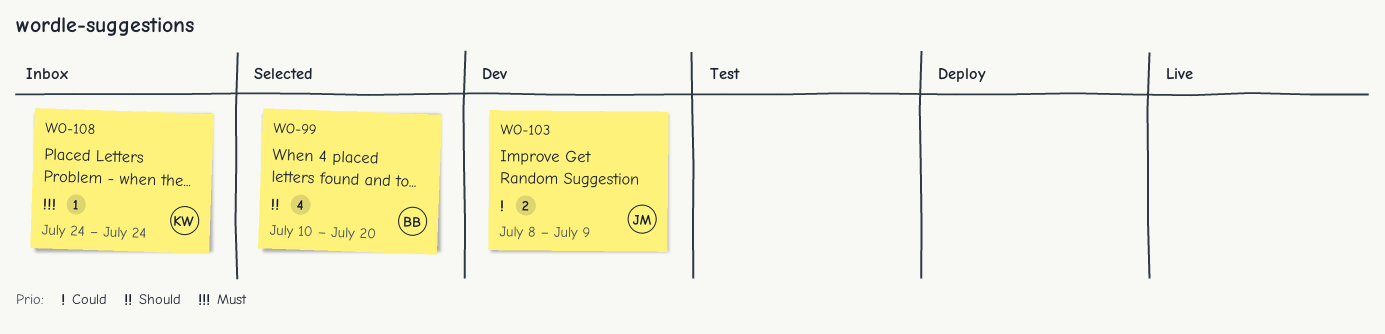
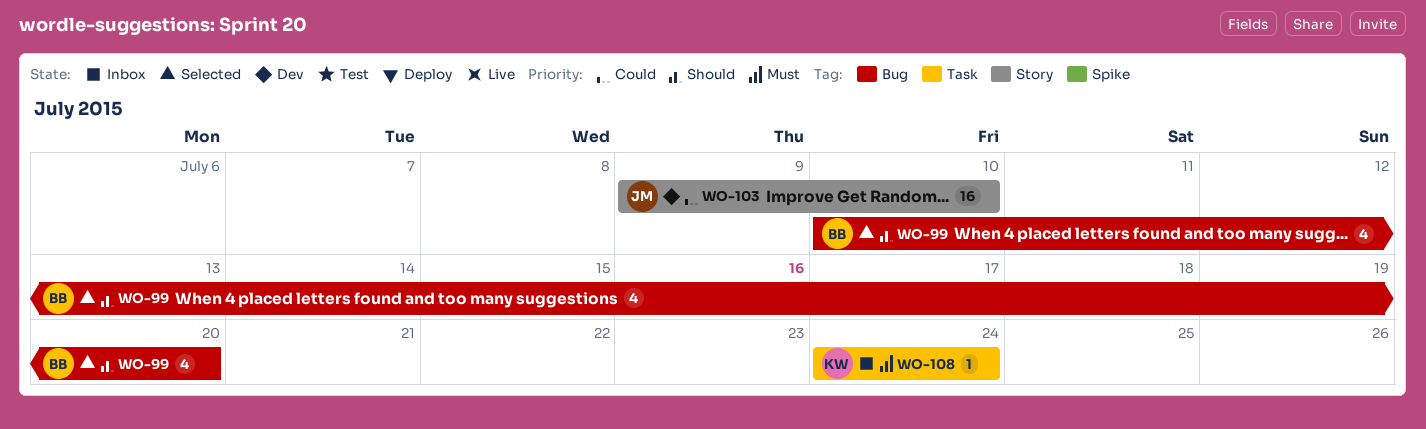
WO-103, estimate: 2 -> 16
WO-103, start: Jul 8 -> Jul 9
WO-103, due: Jul 9 -> Jul 10

